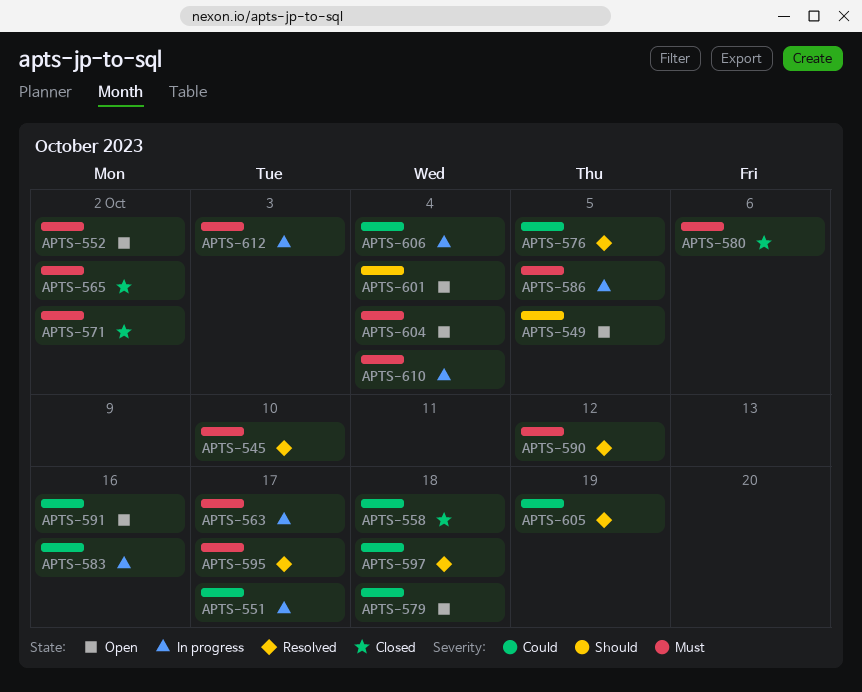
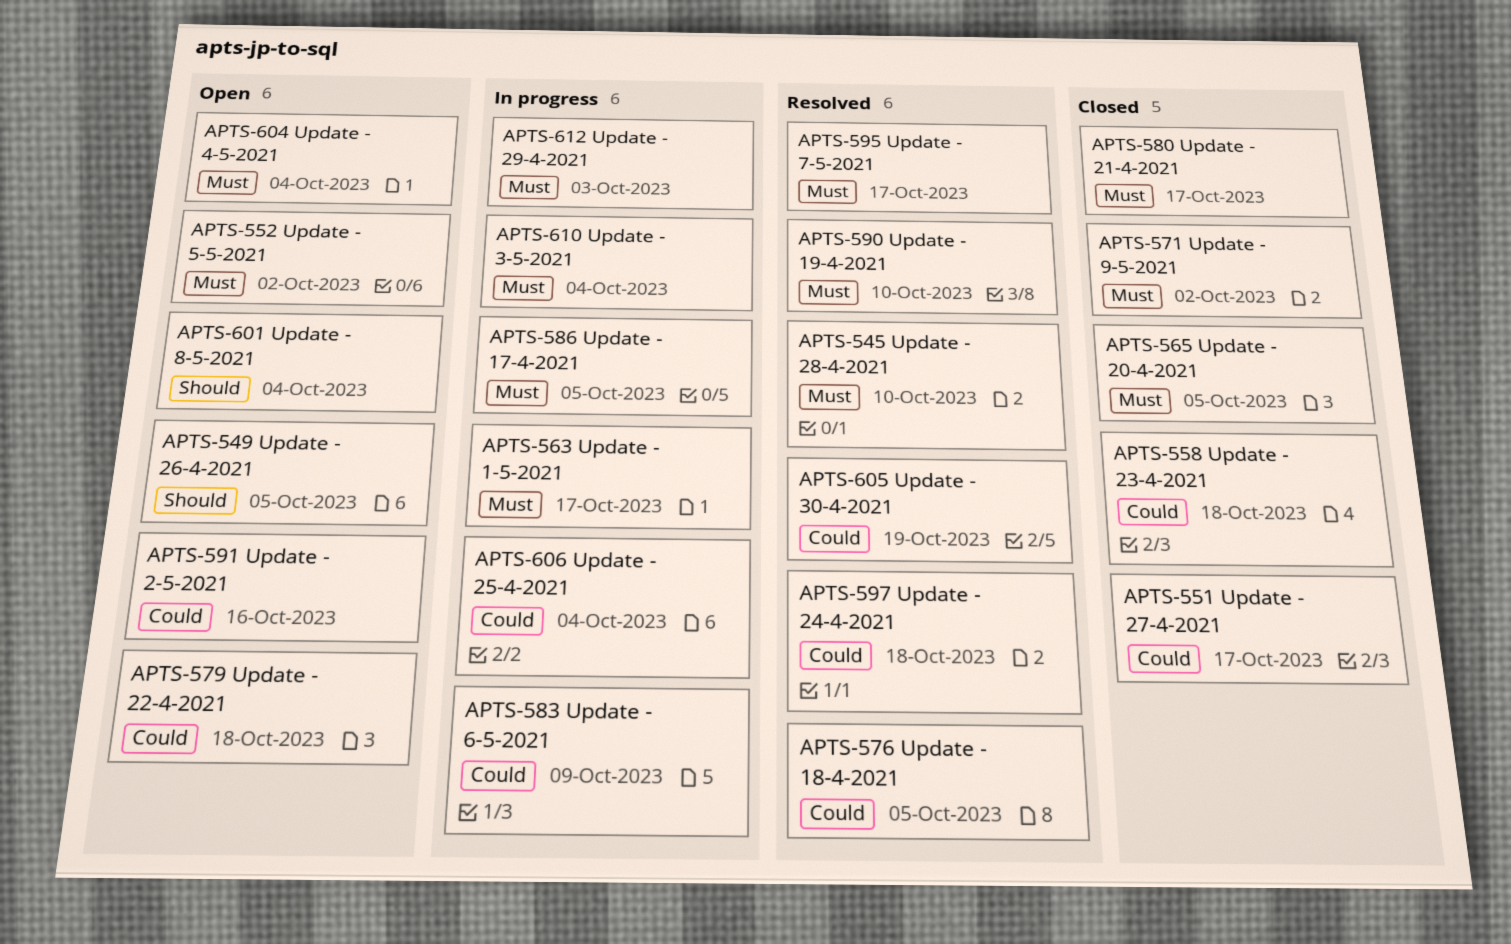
APTS-551, status: In progress -> Closed
APTS-565, due: Oct 2 -> Oct 5
APTS-580, due: Oct 6 -> Oct 17
APTS-583, due: Oct 16 -> Oct 9
APTS-590, due: Oct 12 -> Oct 10

